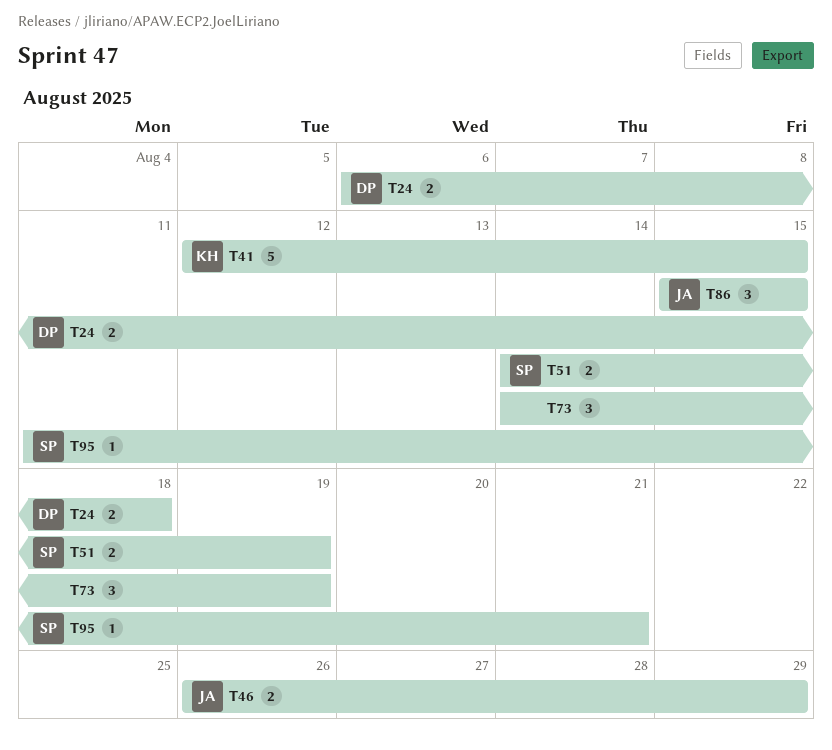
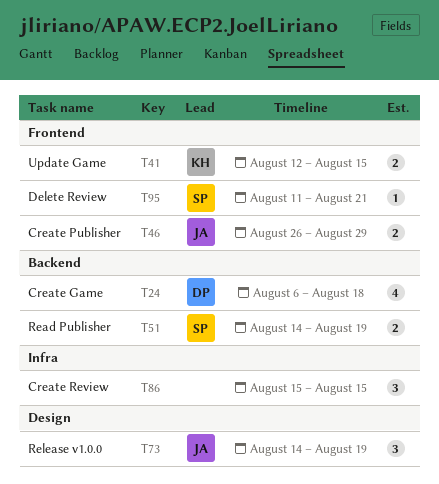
T24, estimate: 2 -> 4
T41, estimate: 5 -> 2
T73, owner: none -> JA
T86, owner: JA -> none

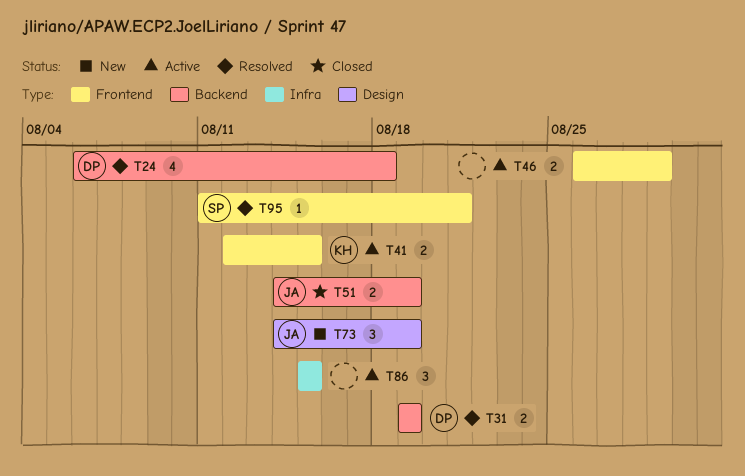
T31: none -> present
T46, owner: JA -> none
T51, owner: SP -> JA

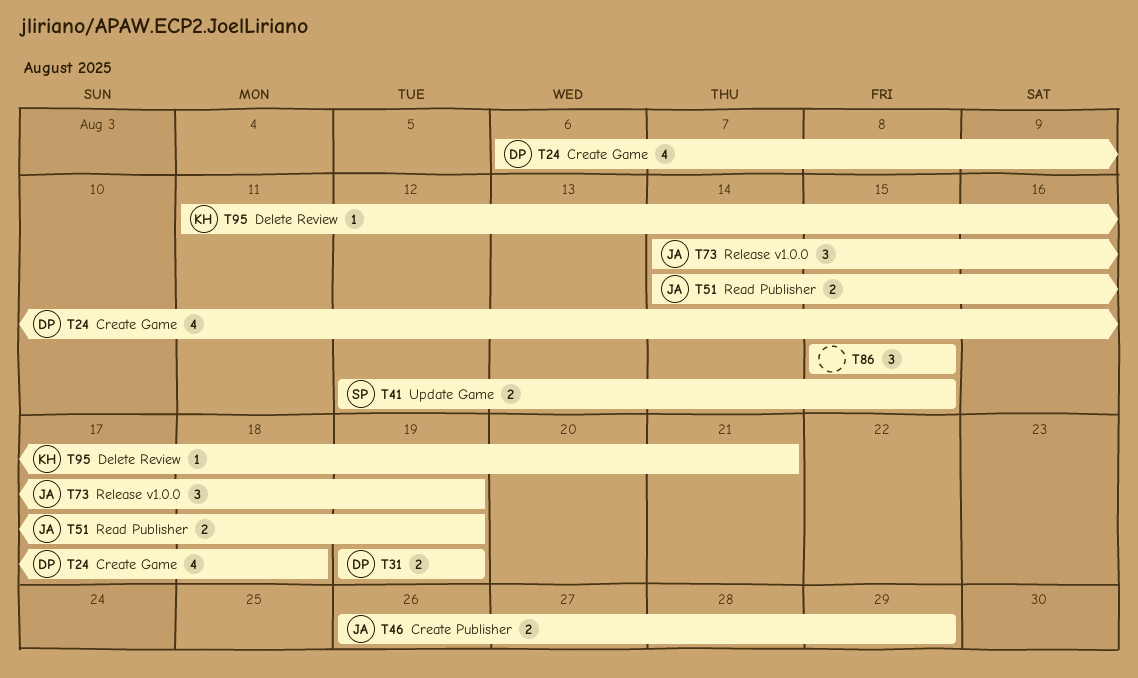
T41, owner: KH -> SP
T46, owner: none -> JA
T95, owner: SP -> KH

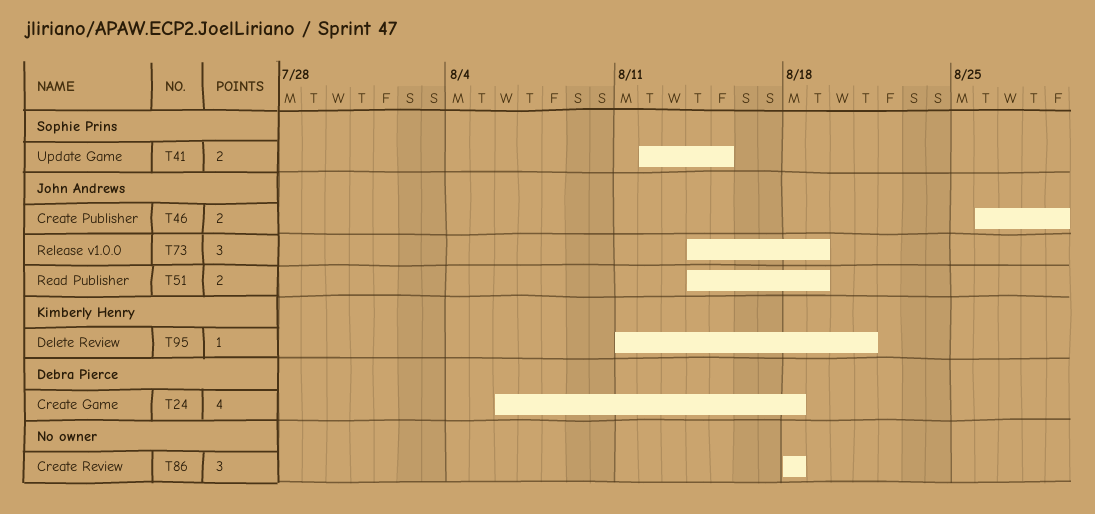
T31: present -> none
T86, start: Aug 15 -> Aug 18
T86, due: Aug 15 -> Aug 18

